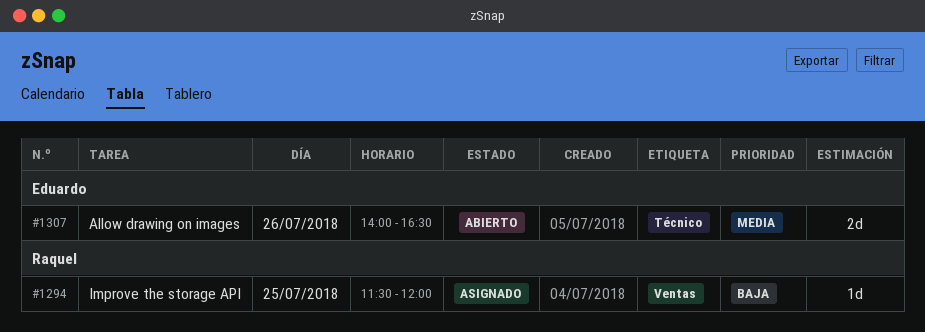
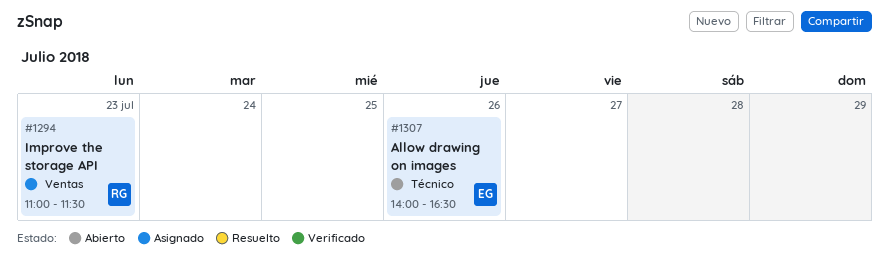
#1294, day: Jul 25 -> Jul 23
#1294, begins: 11:30 -> 11:00
#1294, ends: 12:00 -> 11:30

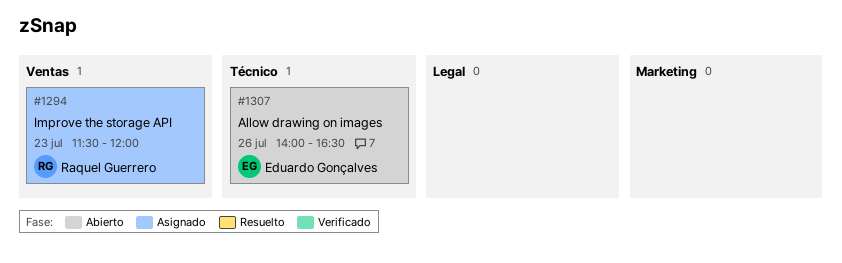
#1294, begins: 11:00 -> 11:30
#1294, ends: 11:30 -> 12:00

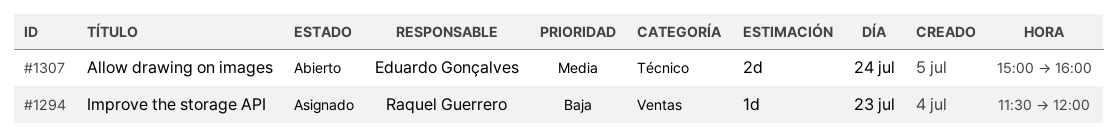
#1307, day: Jul 26 -> Jul 24
#1307, begins: 14:00 -> 15:00
#1307, ends: 16:30 -> 16:00

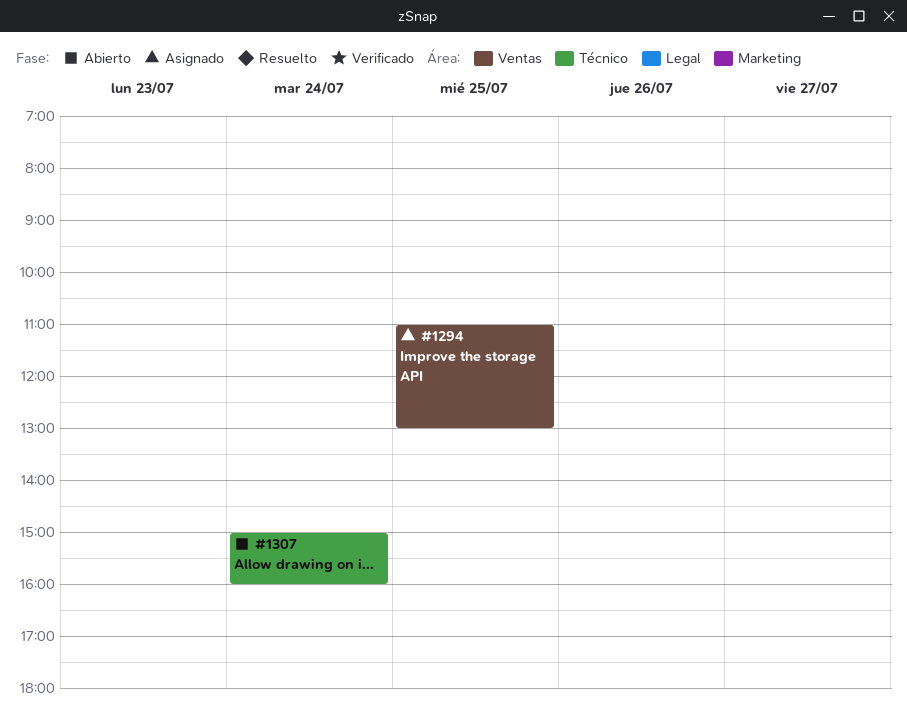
#1294, day: Jul 23 -> Jul 25
#1294, begins: 11:30 -> 11:00
#1294, ends: 12:00 -> 13:00

